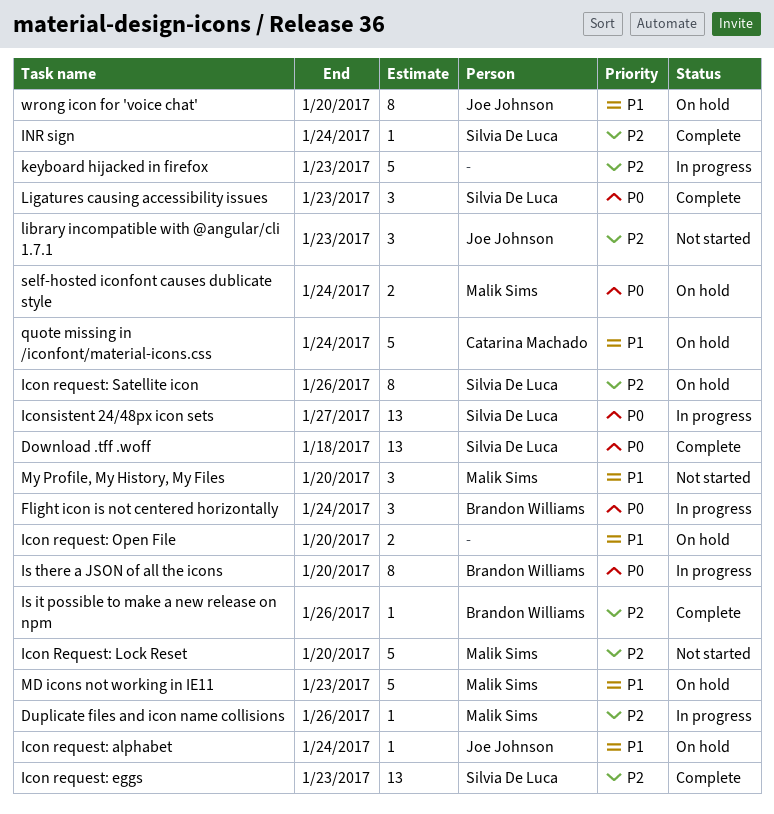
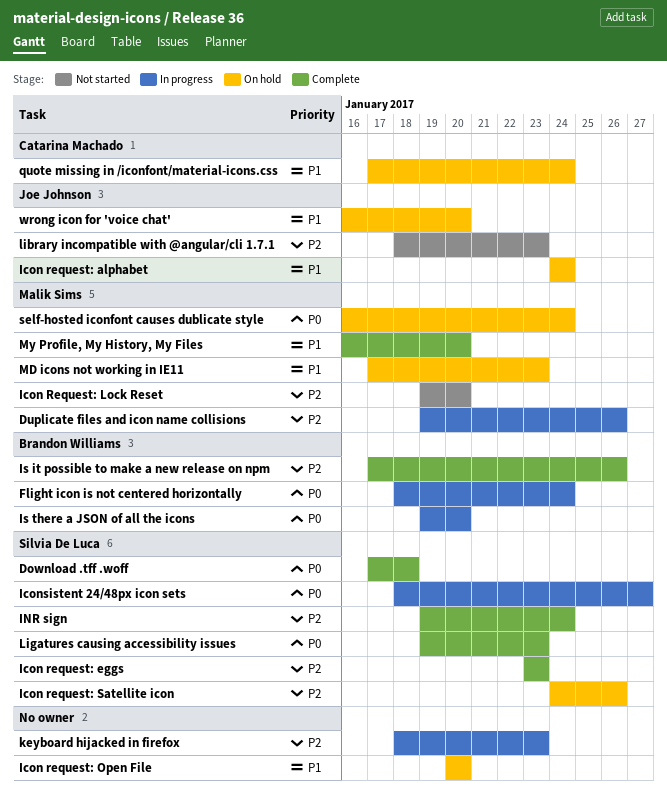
My Profile, My History, My Files, status: Not started -> Complete

